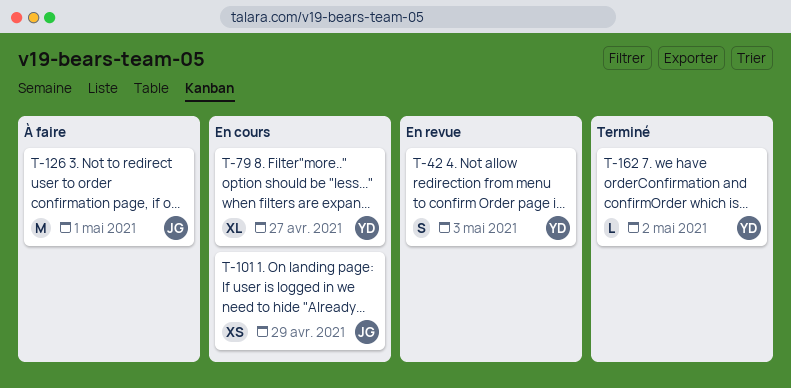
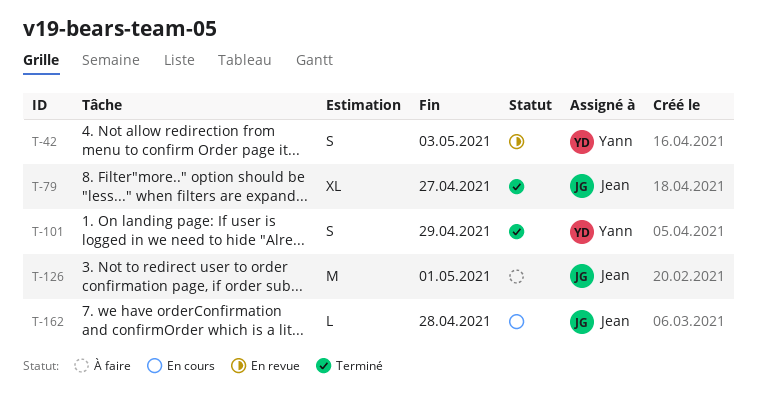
T-79, status: En cours -> Terminé
T-79, owner: Yann -> Jean
T-101, status: En cours -> Terminé
T-101, owner: Jean -> Yann
T-101, estimate: XS -> S
T-162, status: Terminé -> En cours
T-162, owner: Yann -> Jean
T-162, due: May 2 -> Apr 28

